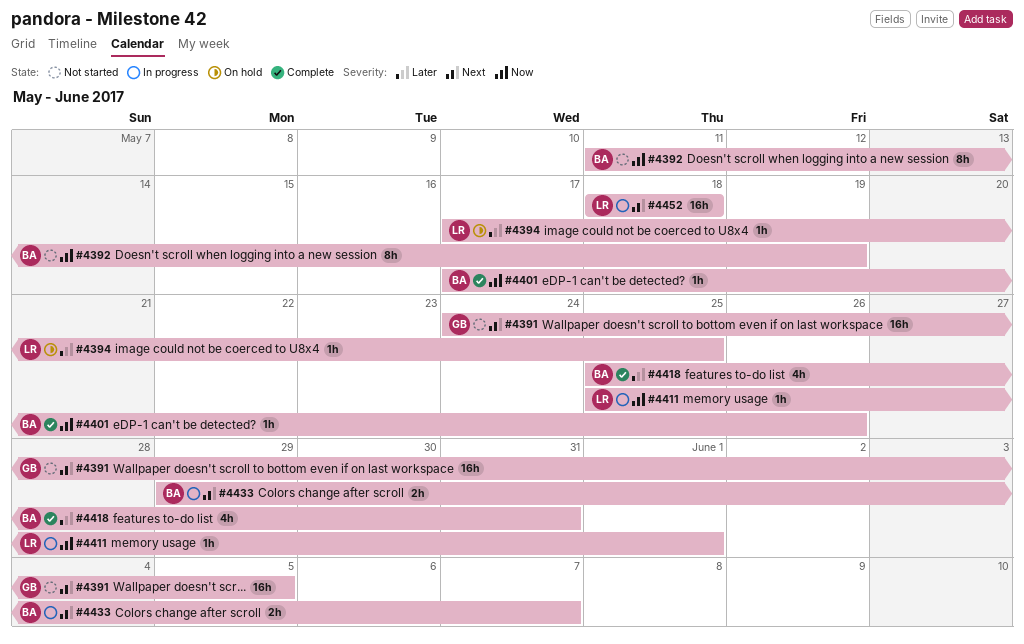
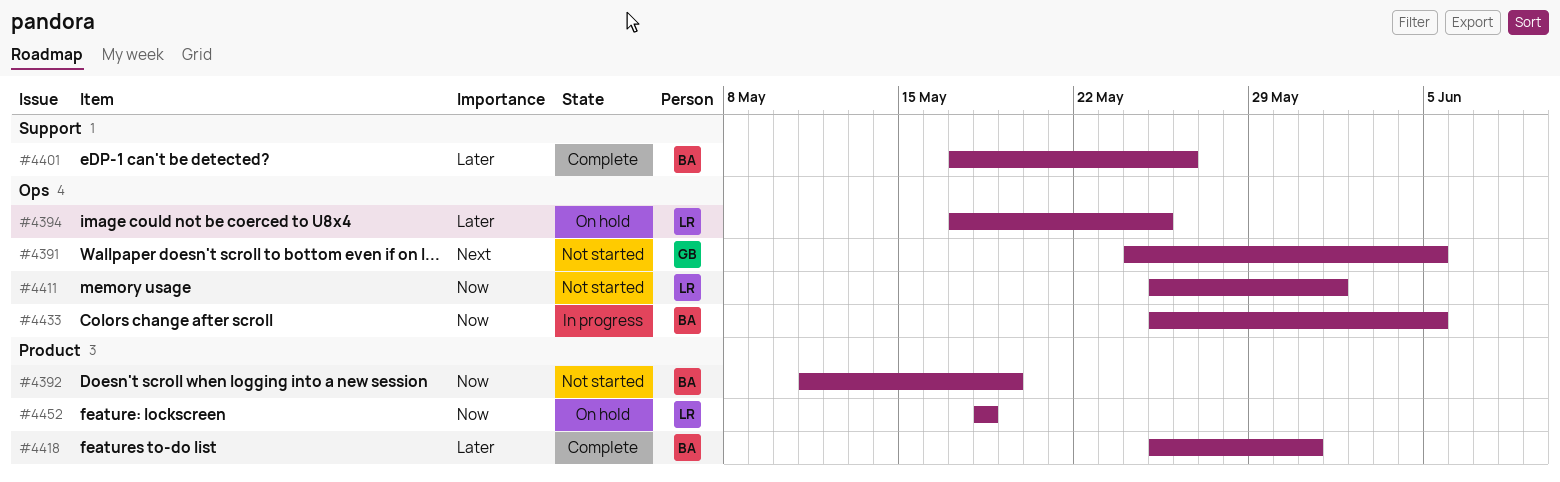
#4401, priority: Now -> Later
#4411, status: In progress -> Not started
#4433, priority: Next -> Now
#4433, start: May 29 -> May 25
#4433, due: Jun 7 -> Jun 5
#4452, status: In progress -> On hold
#4452, priority: Next -> Now

